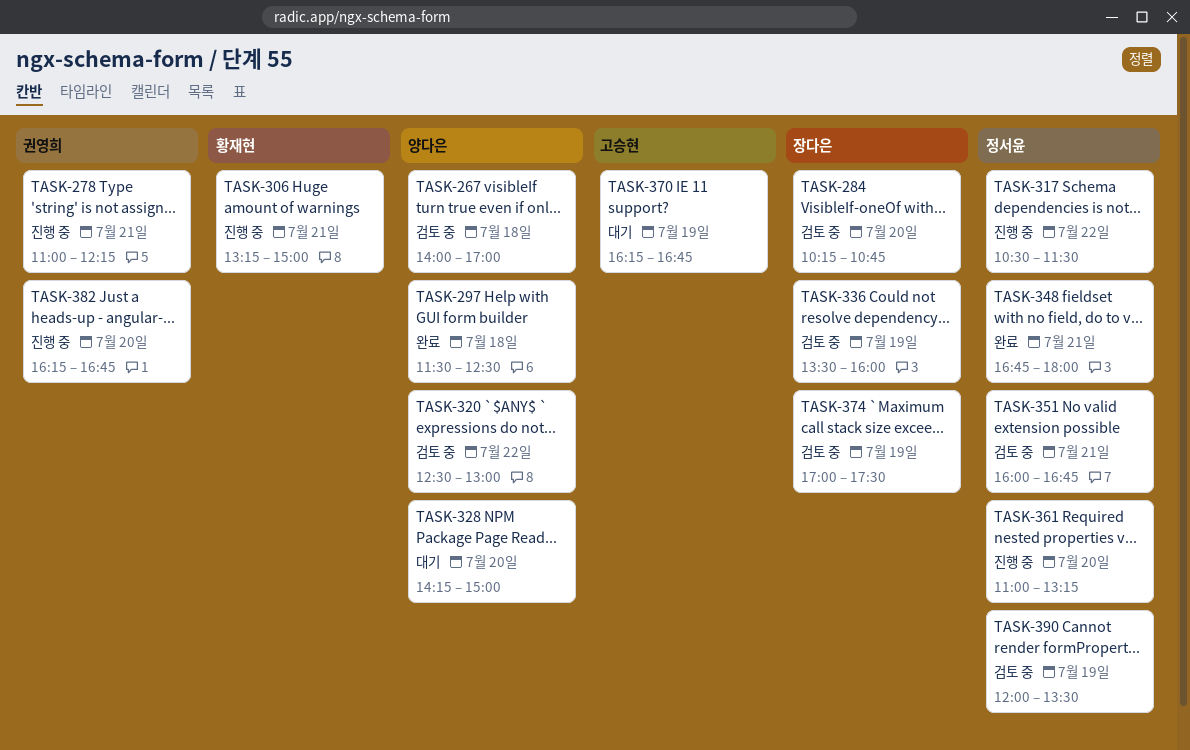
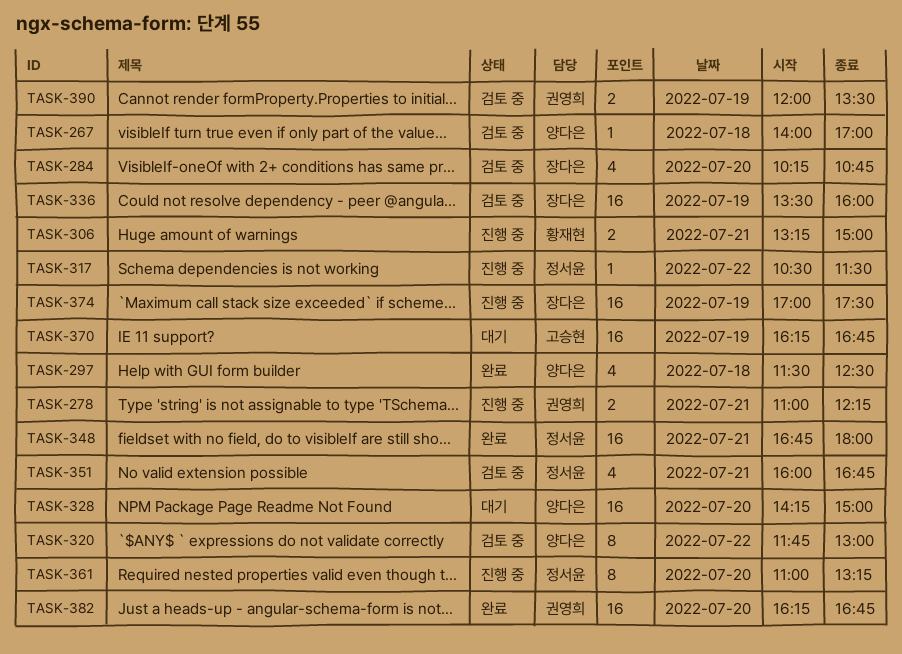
TASK-320, begins: 12:30 -> 11:45
TASK-374, status: 검토 중 -> 진행 중
TASK-382, status: 진행 중 -> 완료
TASK-390, owner: 정서윤 -> 권영희

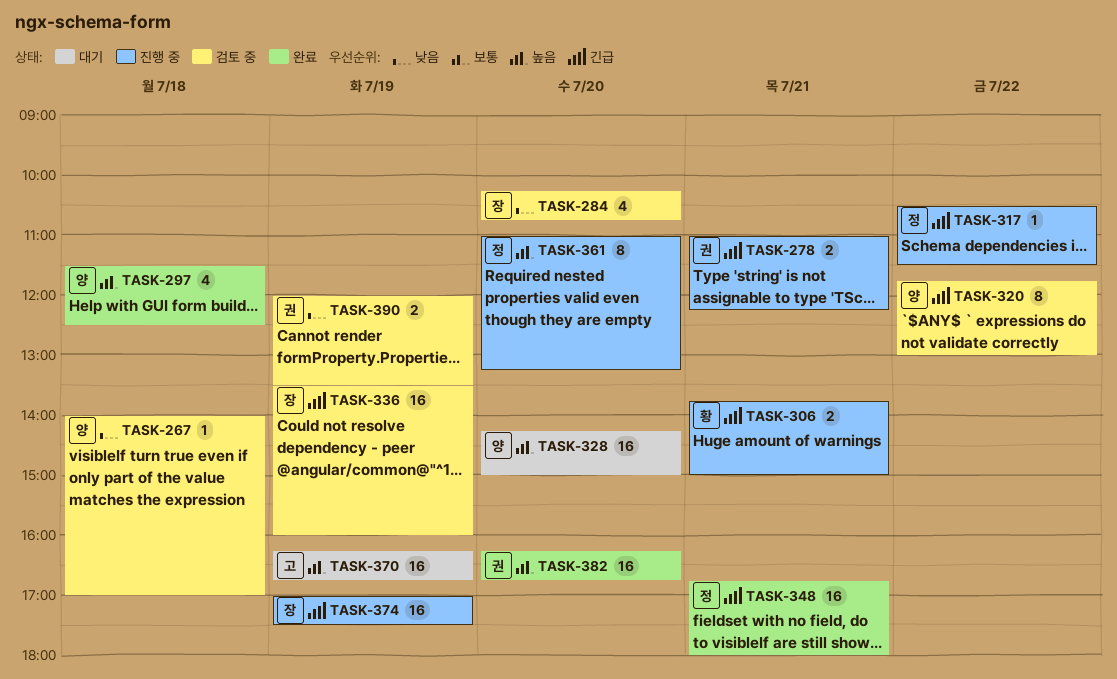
TASK-306, begins: 13:15 -> 13:45
TASK-351: present -> none

